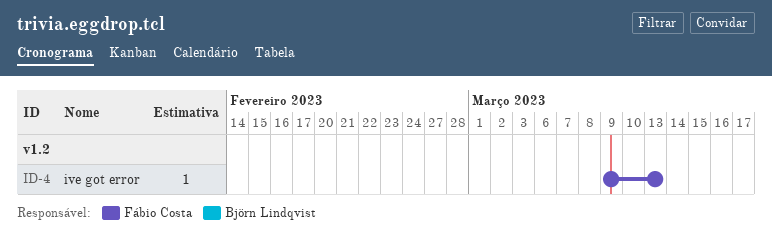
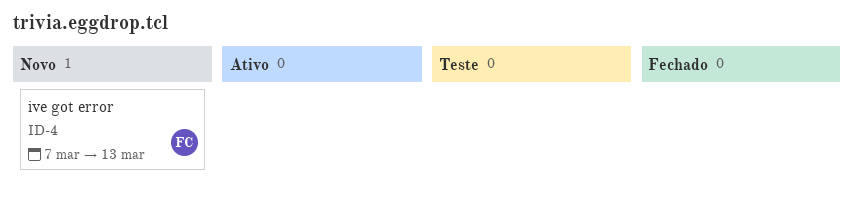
ID-4, start: Mar 9 -> Mar 7

